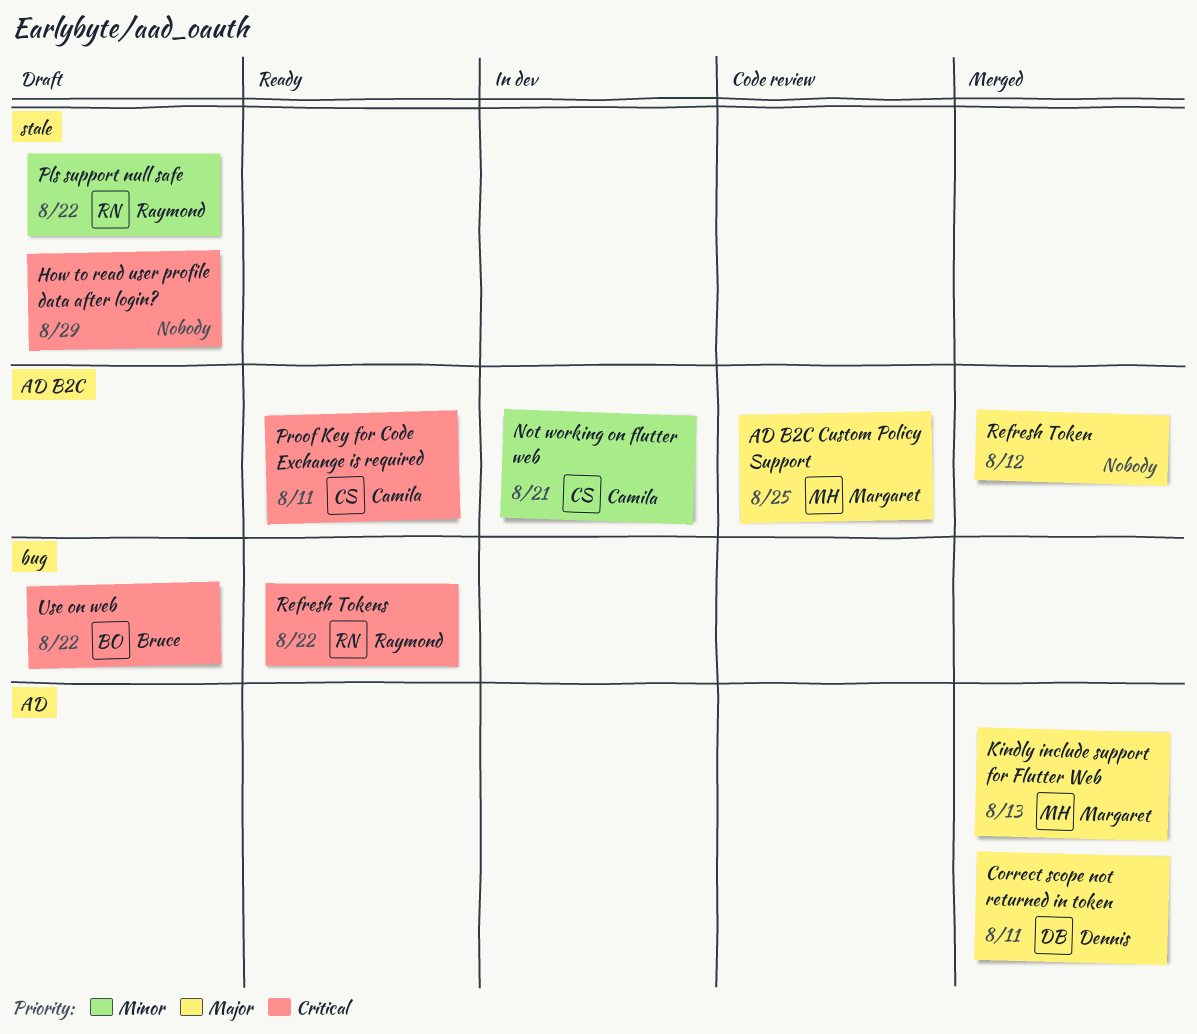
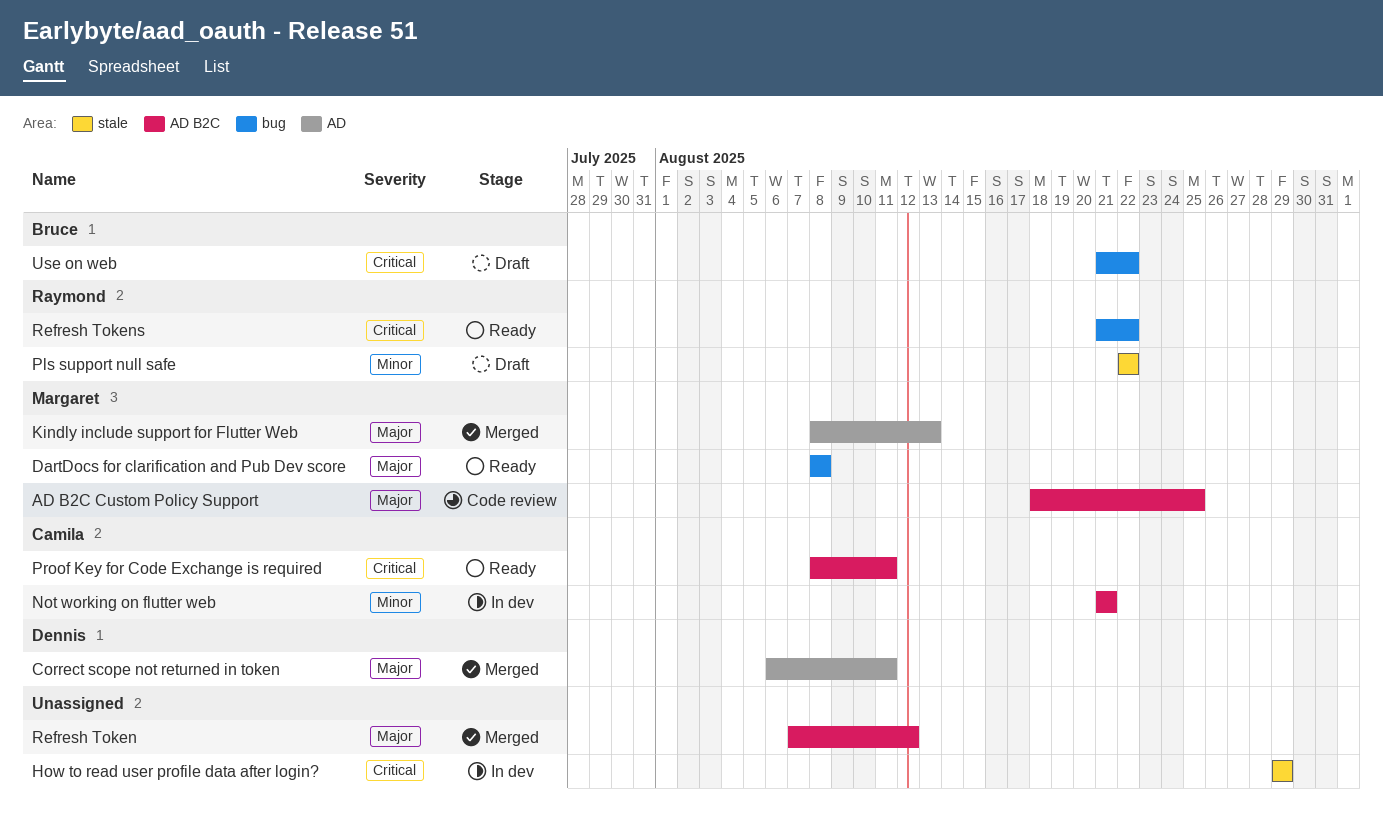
DartDocs for clarification and Pub Dev score: none -> present
How to read user profile data after login?, status: Draft -> In dev

